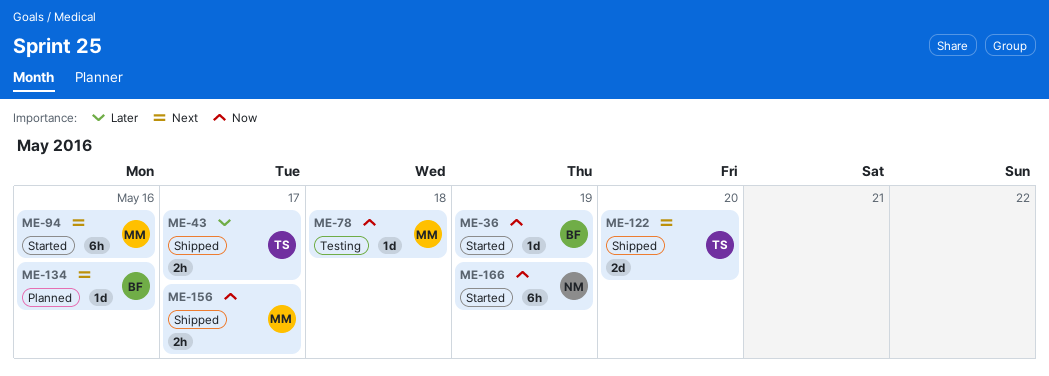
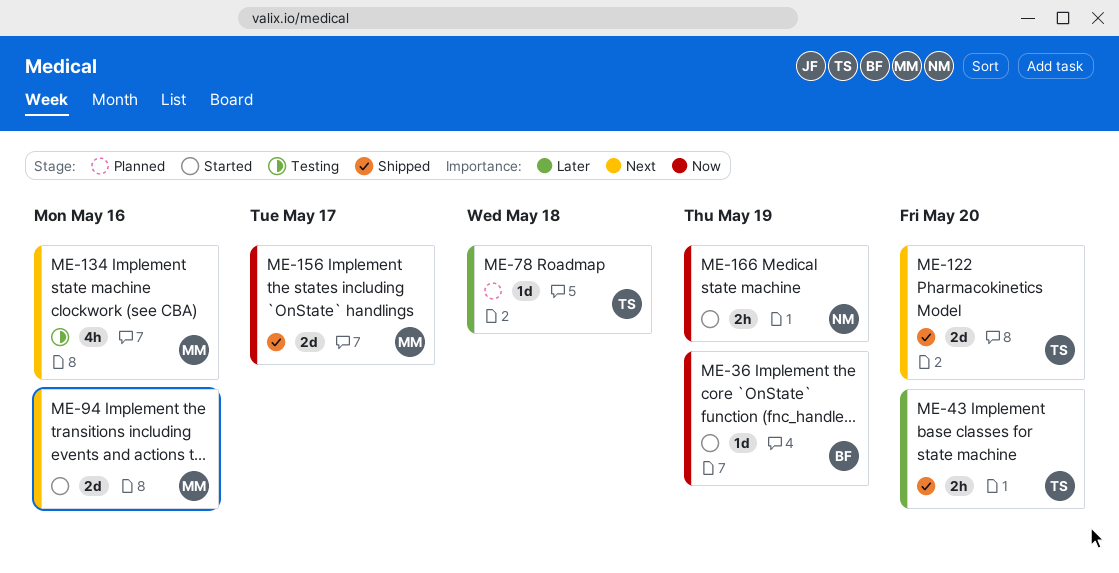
ME-43, due: May 17 -> May 20
ME-78, status: Testing -> Planned
ME-78, owner: MM -> TS
ME-78, priority: Now -> Later
ME-94, estimate: 6h -> 2d
ME-134, status: Planned -> Testing
ME-134, owner: BF -> MM
ME-134, estimate: 1d -> 4h
ME-156, estimate: 2h -> 2d
ME-166, estimate: 6h -> 2h

